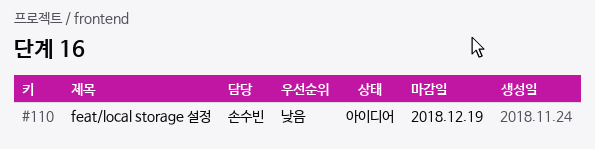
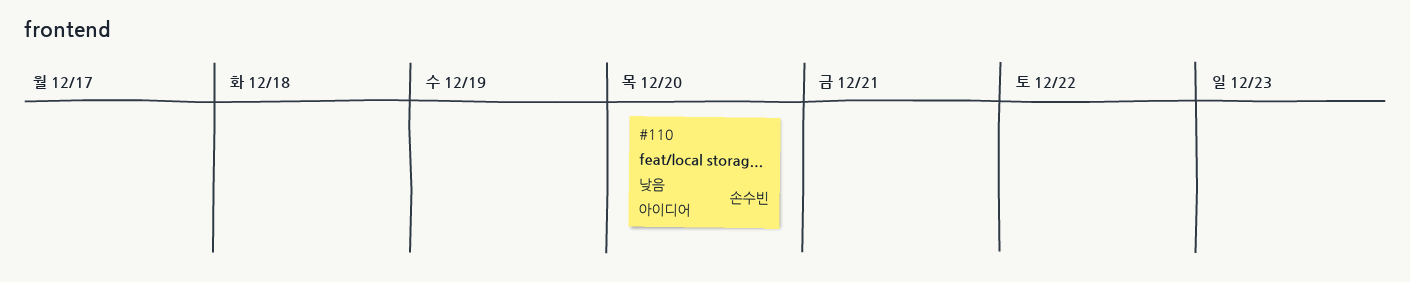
#110, due: Dec 19 -> Dec 20

